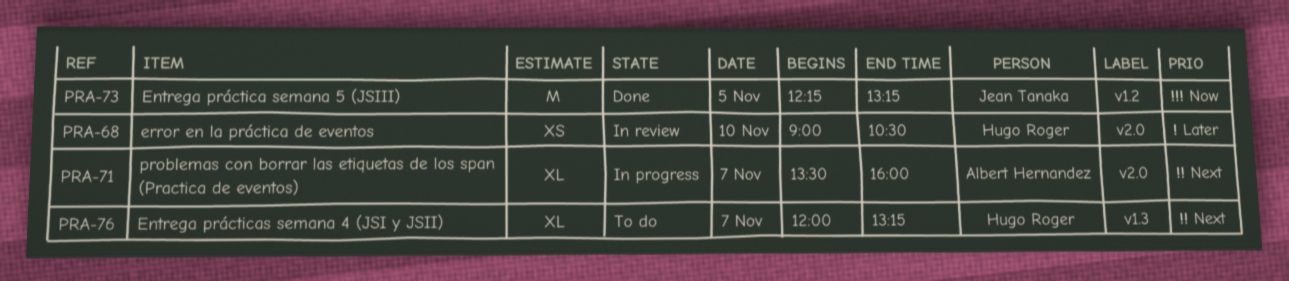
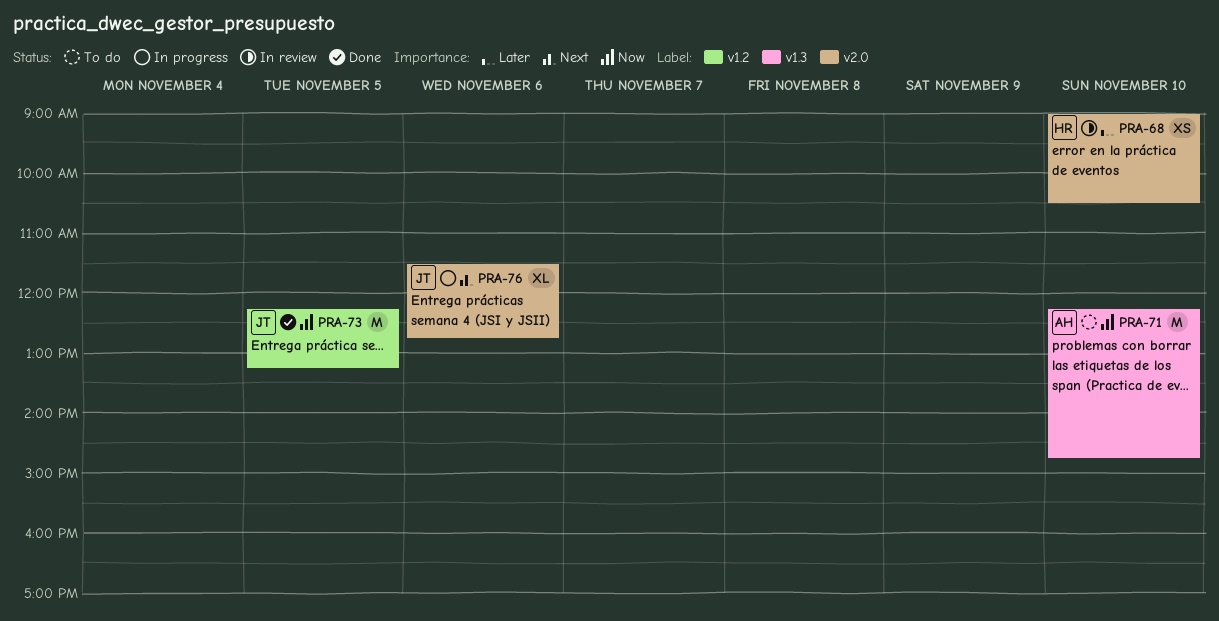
PRA-71, status: In progress -> To do
PRA-71, priority: Next -> Now
PRA-71, label: v2.0 -> v1.3
PRA-71, estimate: XL -> M
PRA-71, day: Nov 7 -> Nov 10
PRA-71, begins: 13:30 -> 12:15
PRA-71, ends: 16:00 -> 14:45
PRA-76, status: To do -> In progress
PRA-76, owner: Hugo Roger -> Jean Tanaka
PRA-76, label: v1.3 -> v2.0
PRA-76, day: Nov 7 -> Nov 6
PRA-76, begins: 12:00 -> 11:30
PRA-76, ends: 13:15 -> 12:45

